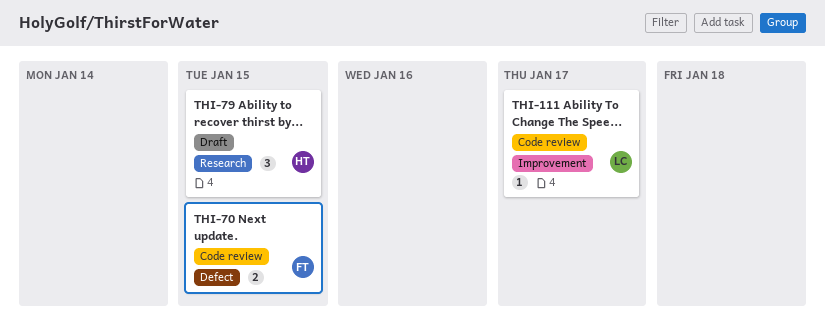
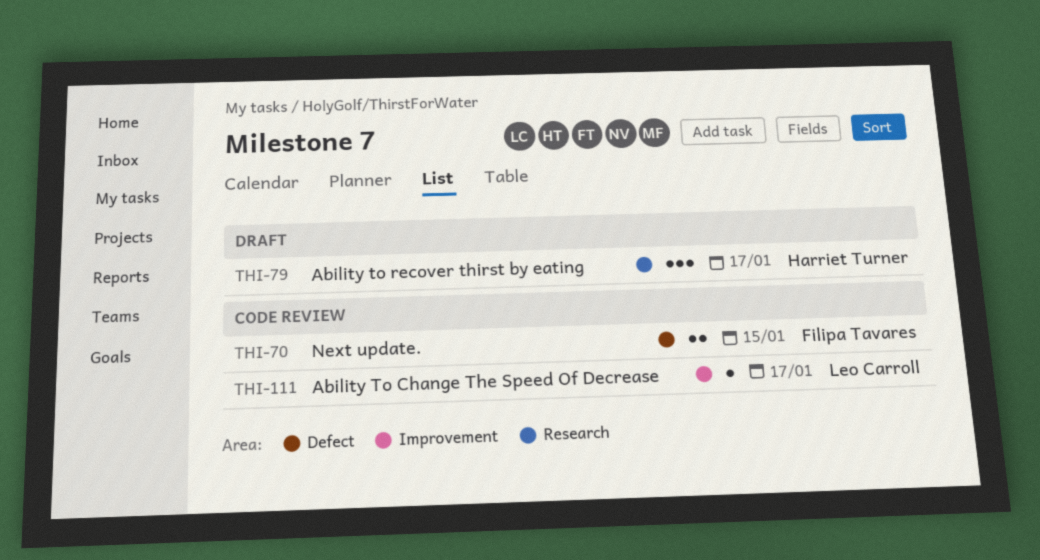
THI-79, due: Jan 15 -> Jan 17

